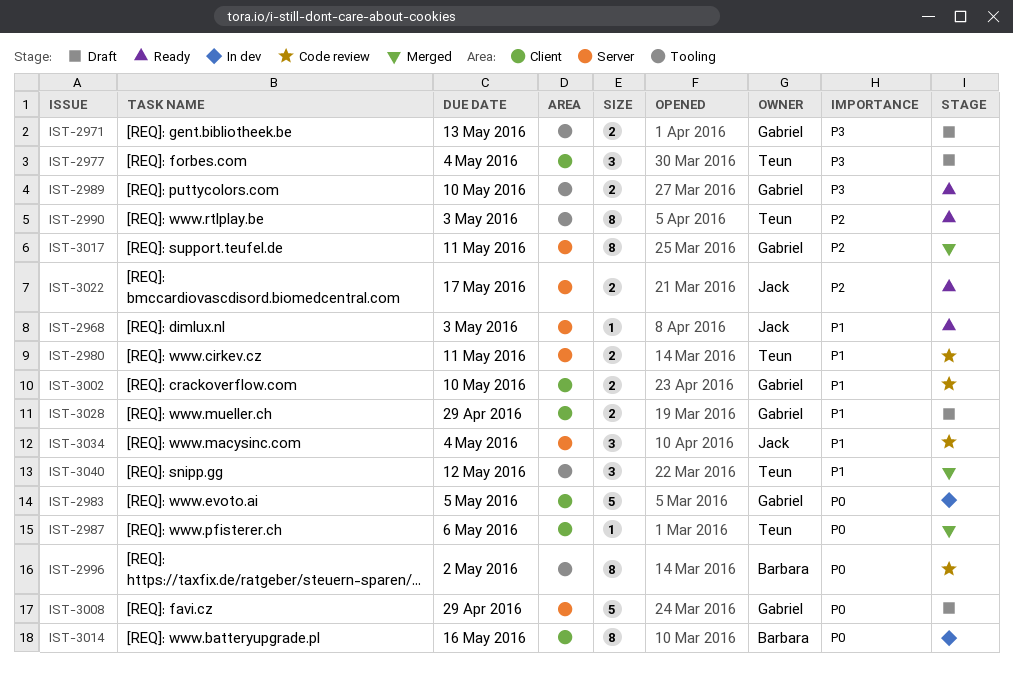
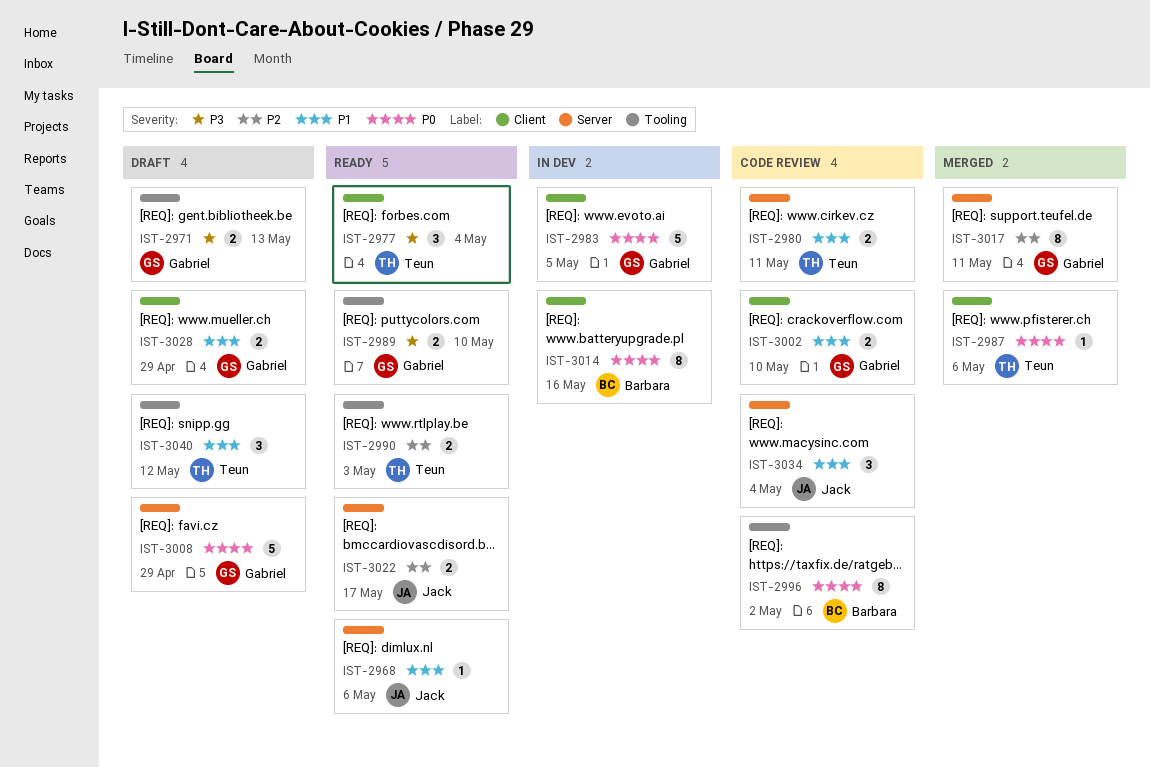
IST-2968, due: May 3 -> May 6
IST-2977, status: Draft -> Ready
IST-2990, estimate: 8 -> 2
IST-3040, status: Merged -> Draft

